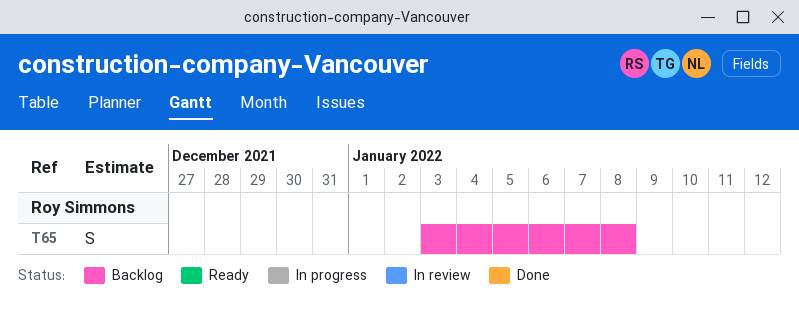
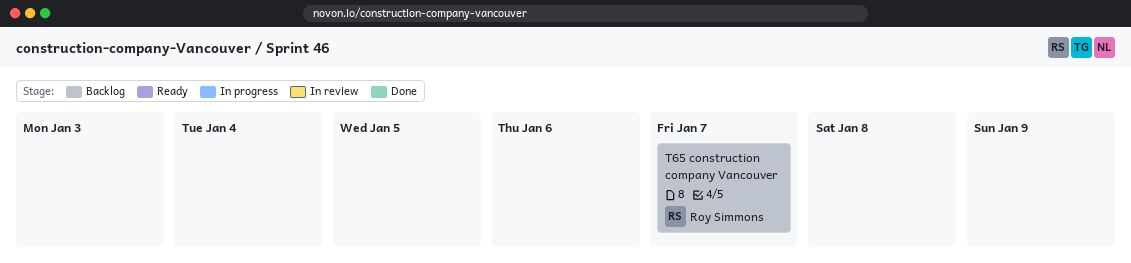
T65, due: Jan 8 -> Jan 7

